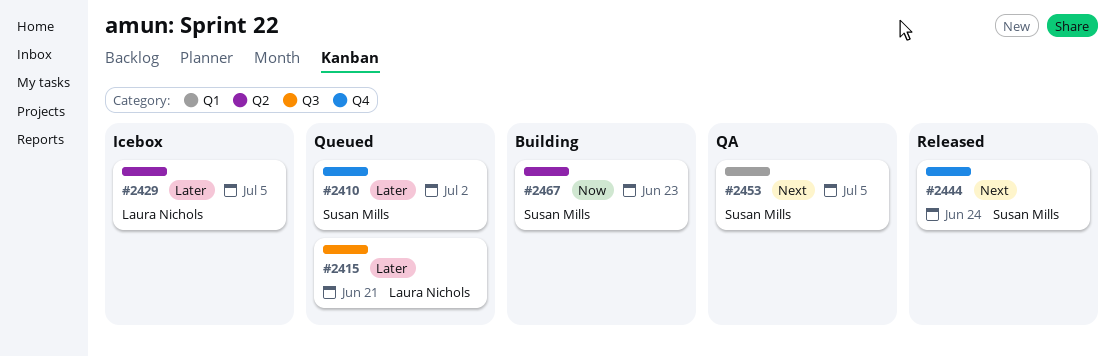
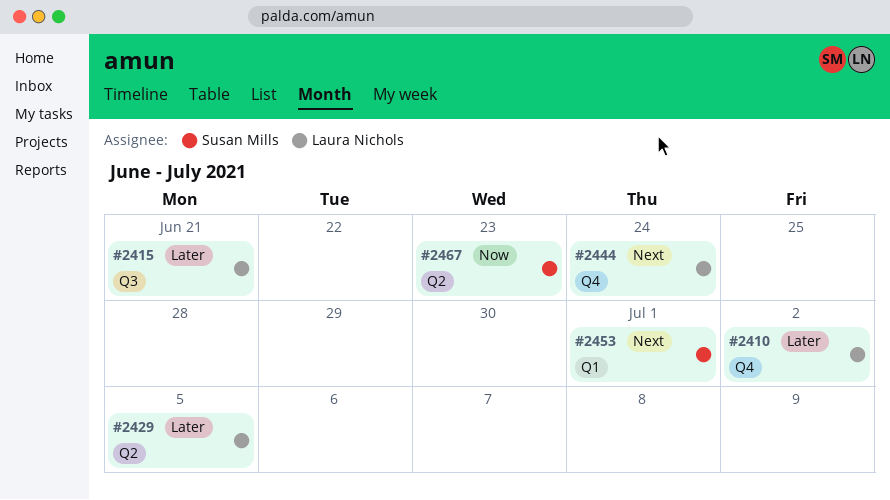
#2410, owner: Susan Mills -> Laura Nichols
#2444, owner: Susan Mills -> Laura Nichols
#2453, due: Jul 5 -> Jul 1

